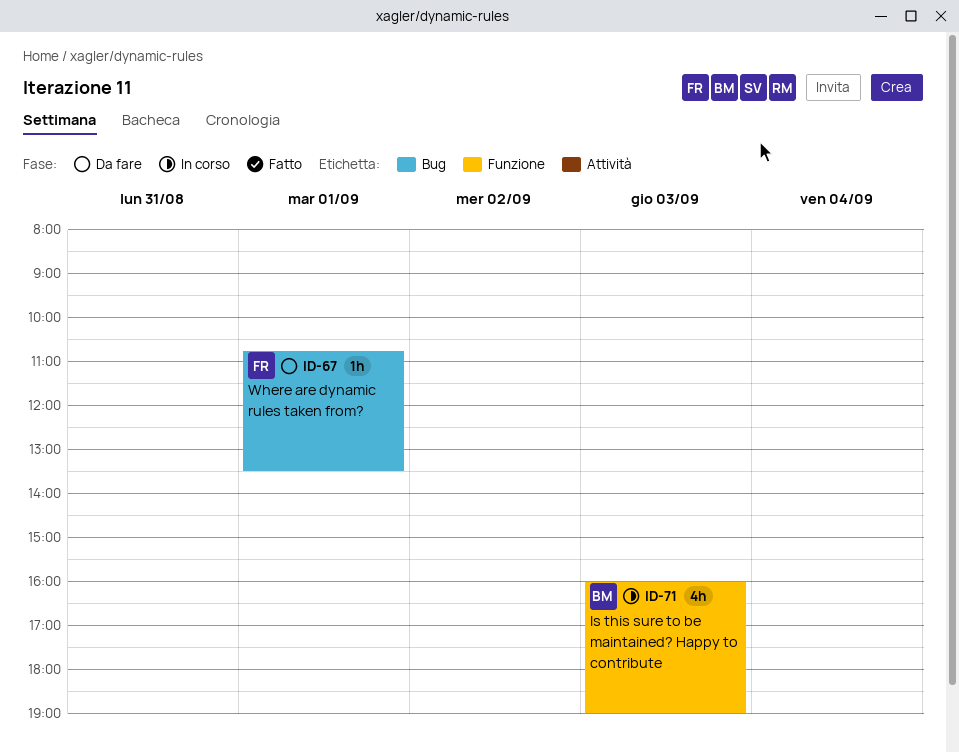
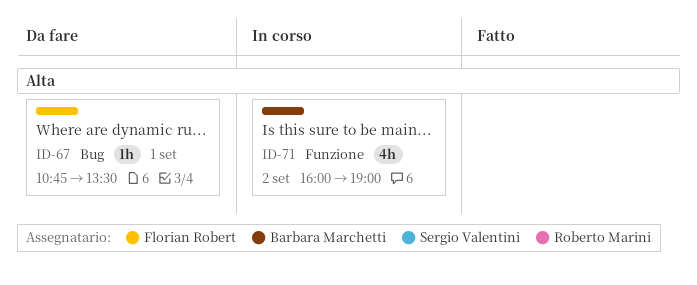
ID-71, day: Sep 3 -> Sep 2

